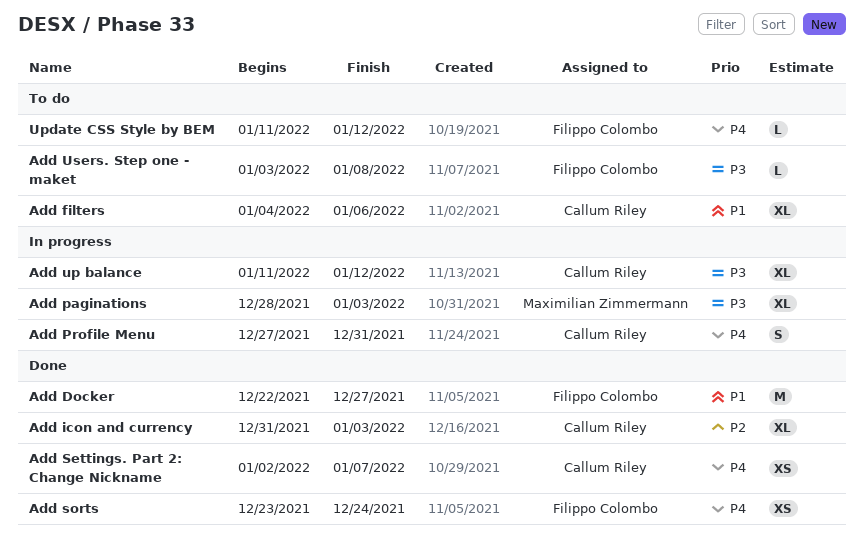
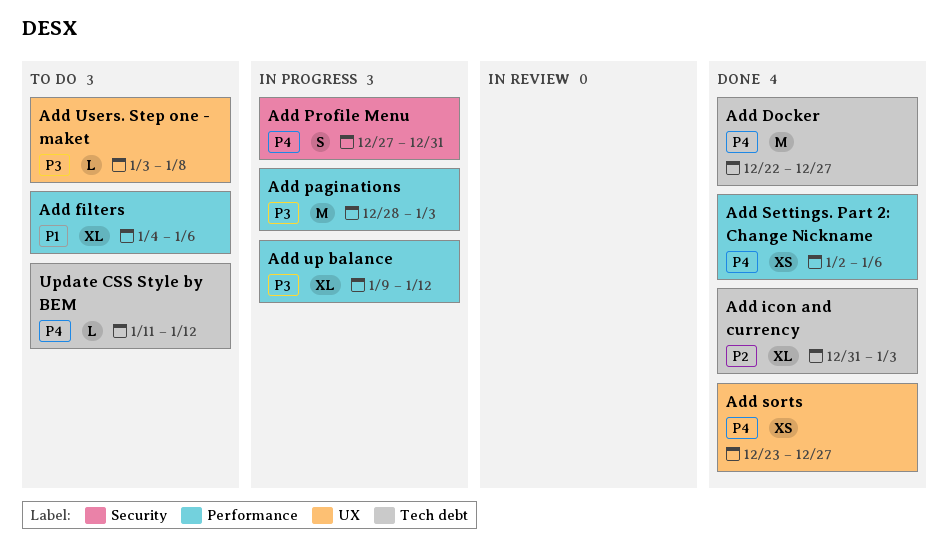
Add Docker, priority: P1 -> P4
Add paginations, estimate: XL -> M
Add Settings. Part 2: Change Nickname, due: Jan 7 -> Jan 6
Add sorts, due: Dec 24 -> Dec 27
Add up balance, start: Jan 11 -> Jan 9

